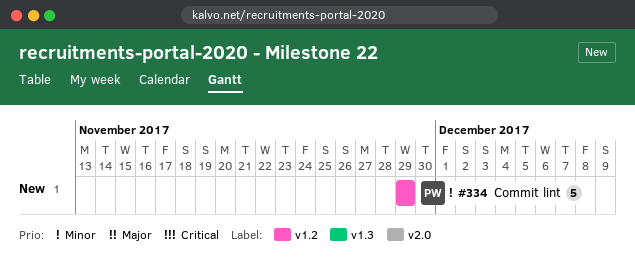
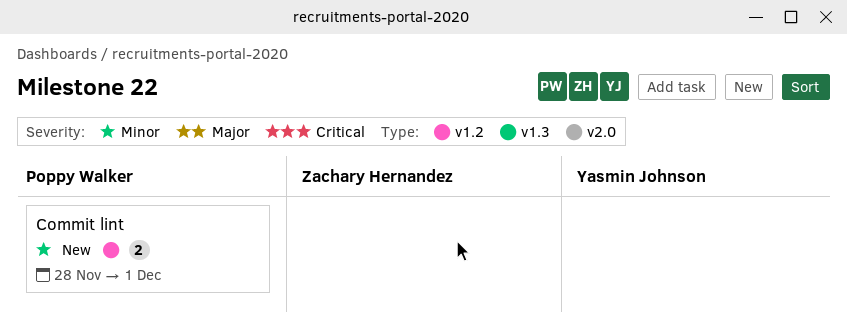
Commit lint, estimate: 5 -> 2
Commit lint, start: Nov 29 -> Nov 28
Commit lint, due: Nov 29 -> Dec 1

